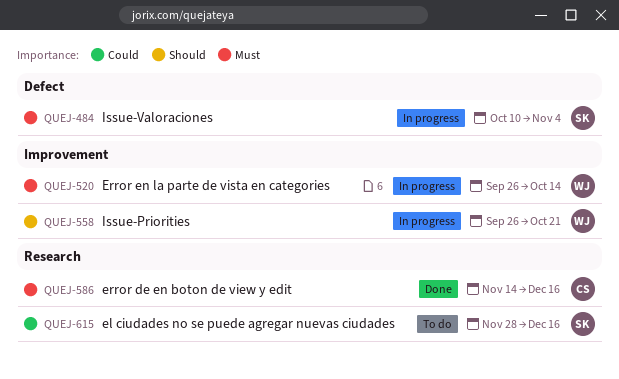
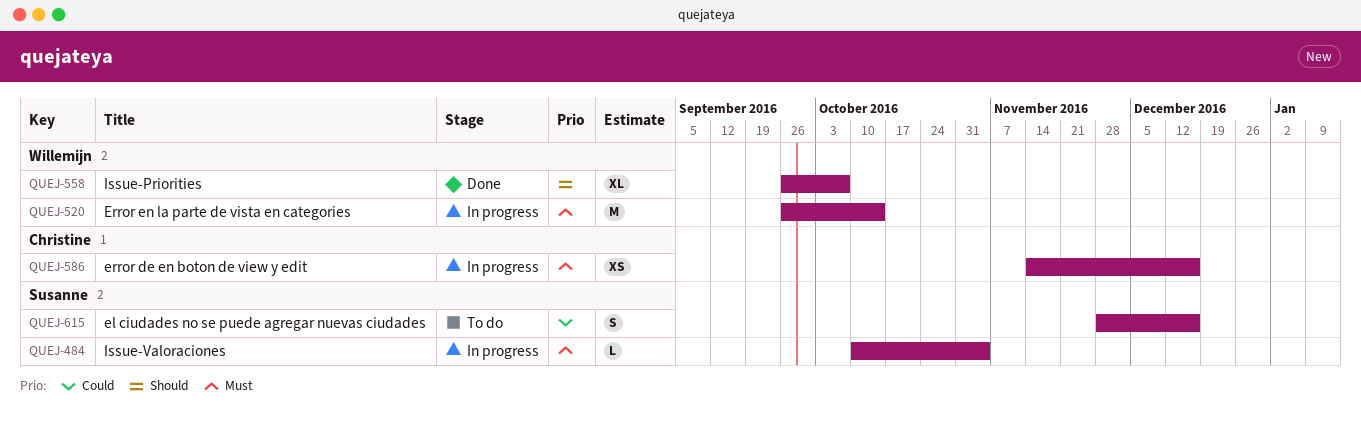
QUEJ-558, status: In progress -> Done
QUEJ-558, due: Oct 21 -> Oct 7
QUEJ-586, status: Done -> In progress

